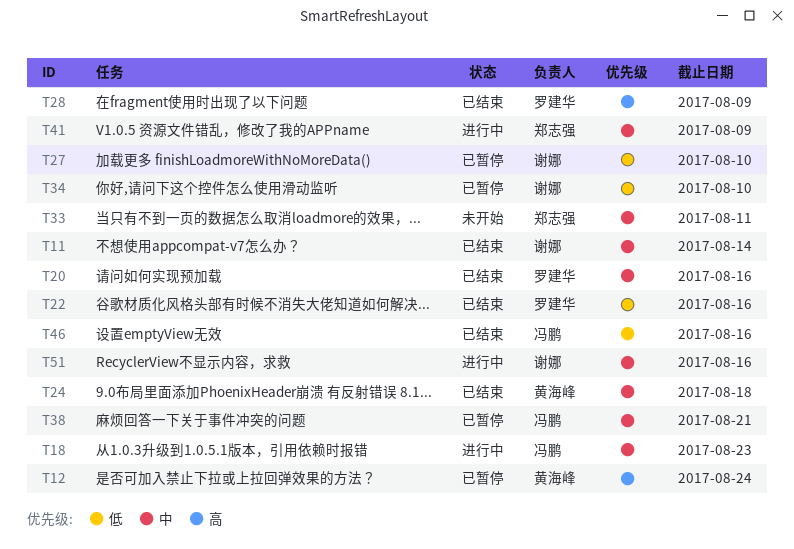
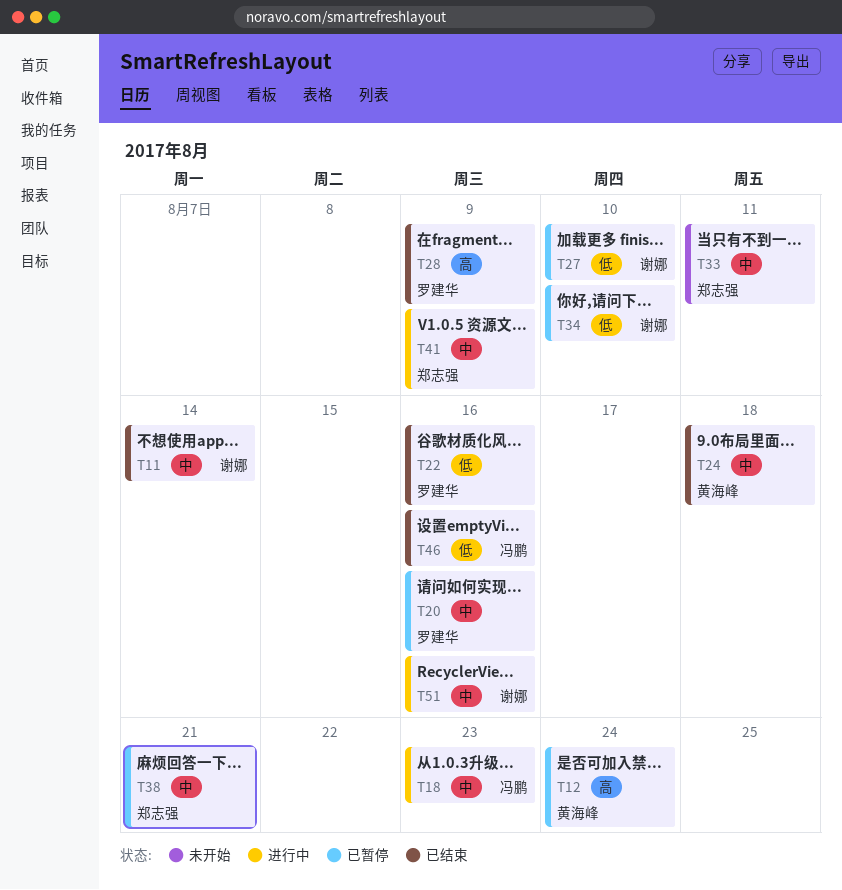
T20, status: 已结束 -> 已暂停
T38, owner: 冯鹏 -> 郑志强

